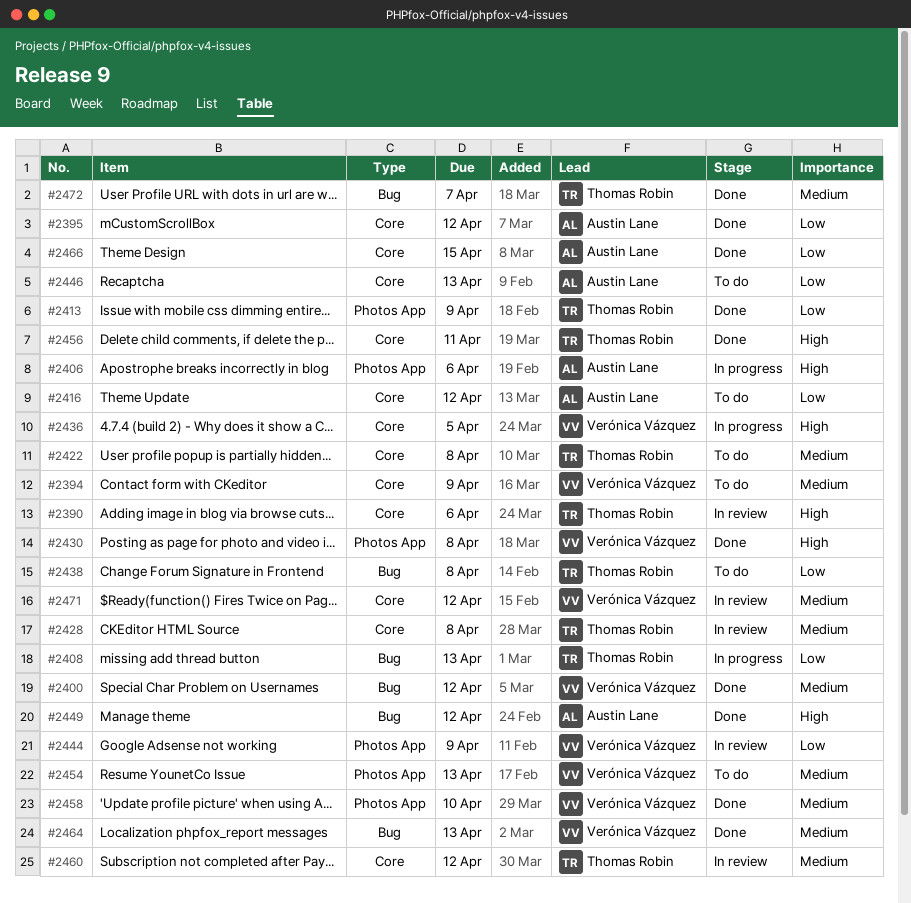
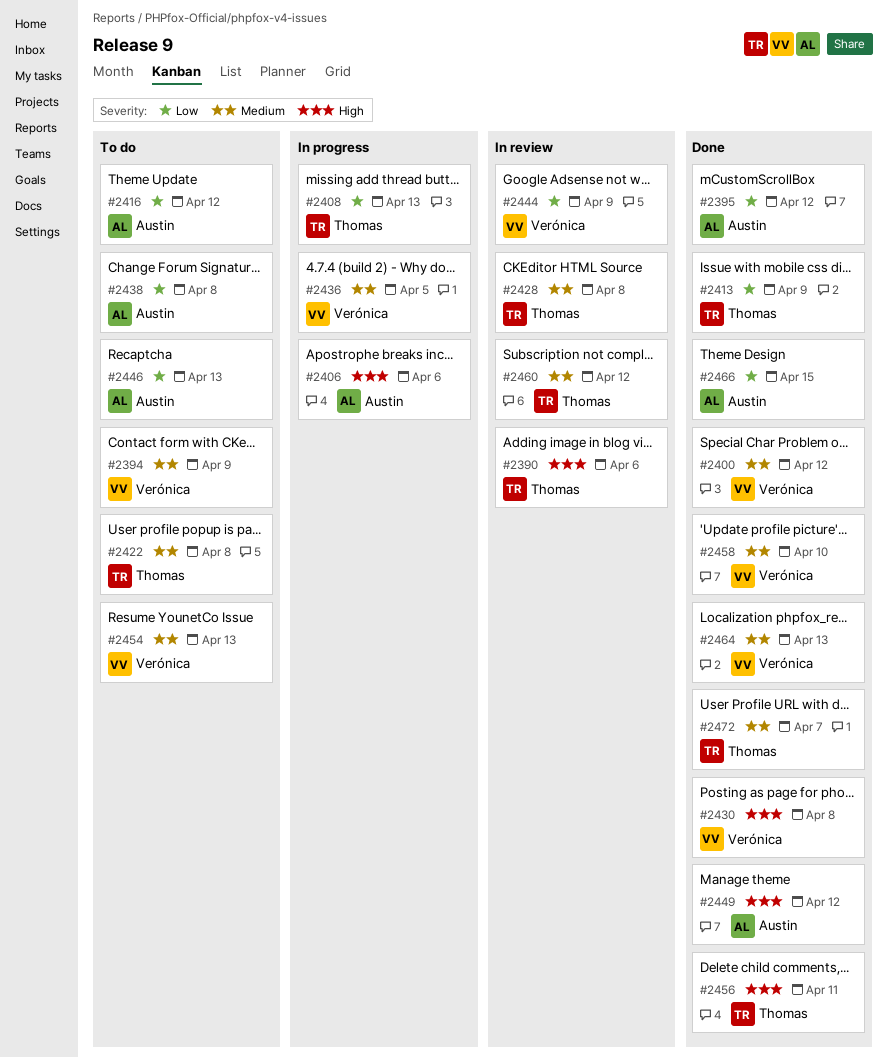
#2436, priority: High -> Medium
#2438, owner: Thomas Robin -> Austin Lane
#2471: present -> none

